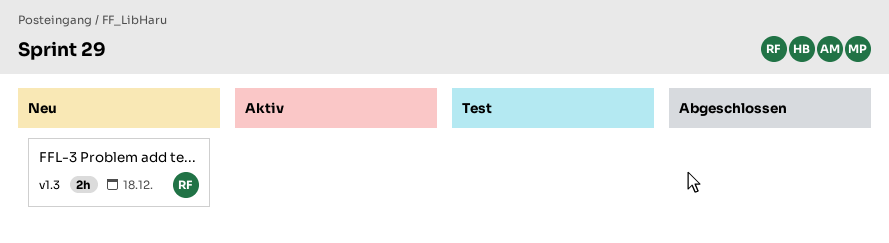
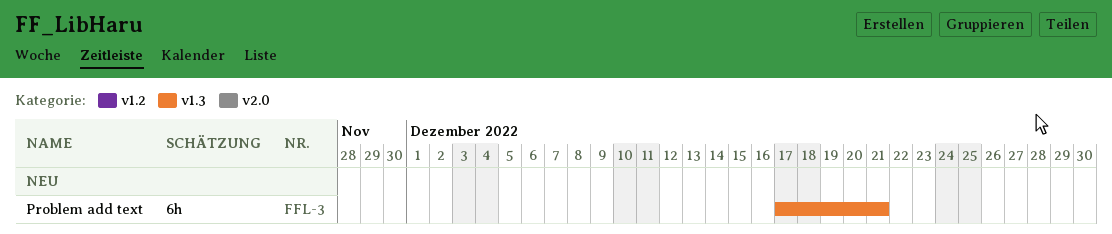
FFL-3, estimate: 2h -> 6h
FFL-3, due: Dec 18 -> Dec 21

